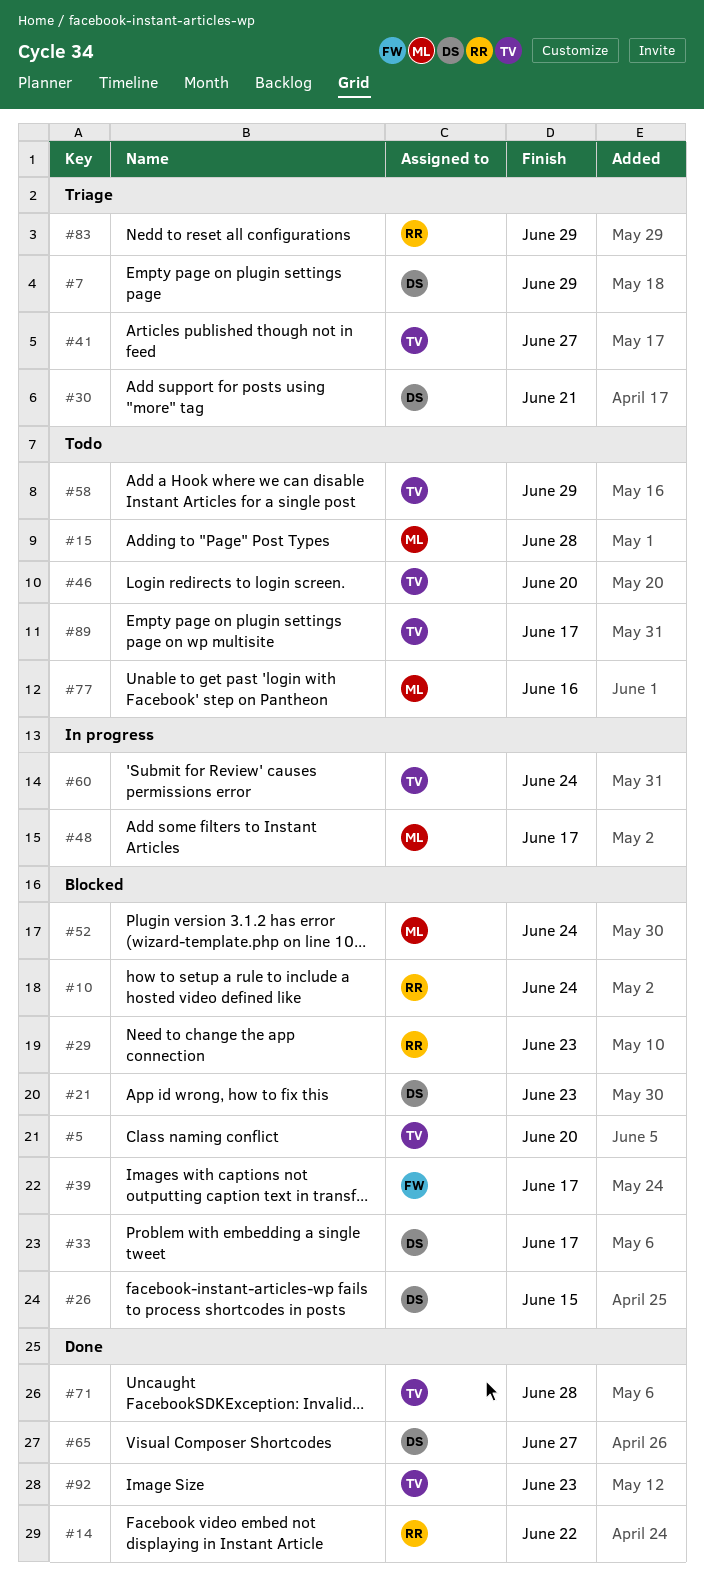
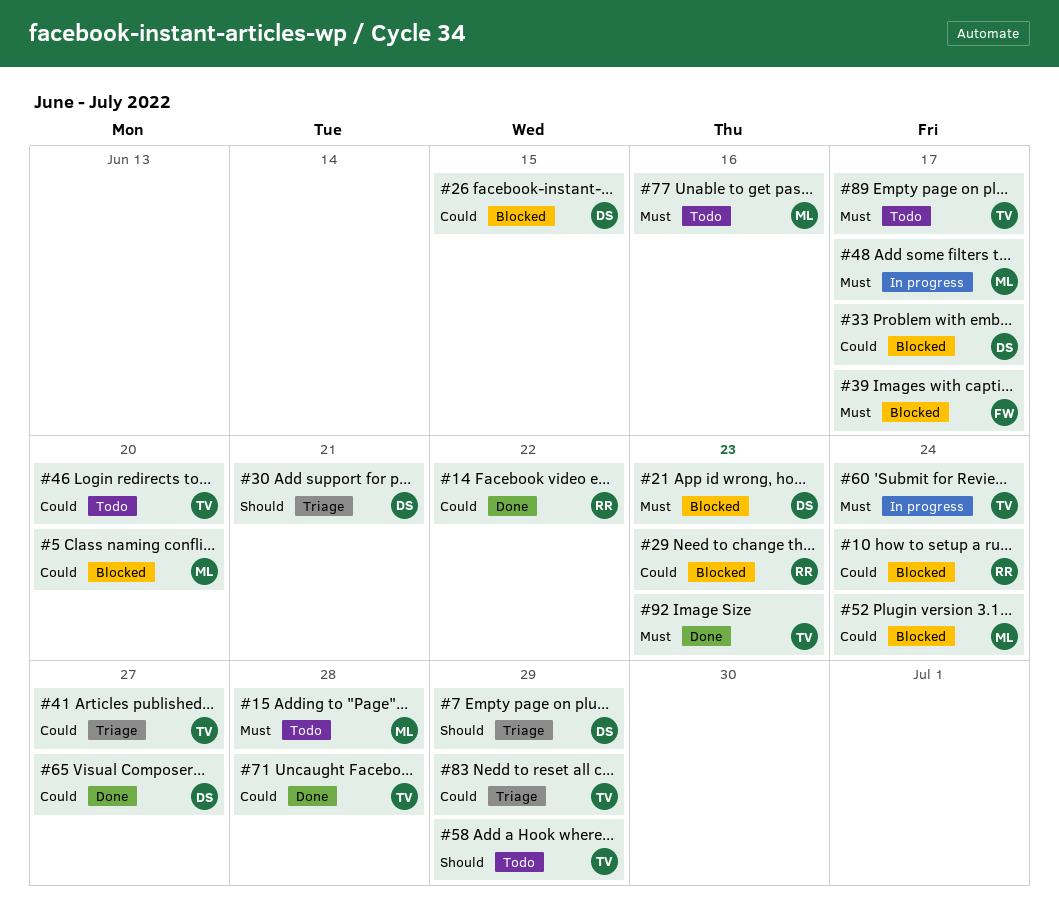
#5, owner: TV -> ML
#83, owner: RR -> TV

